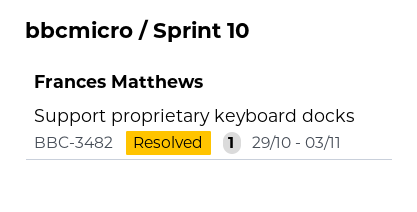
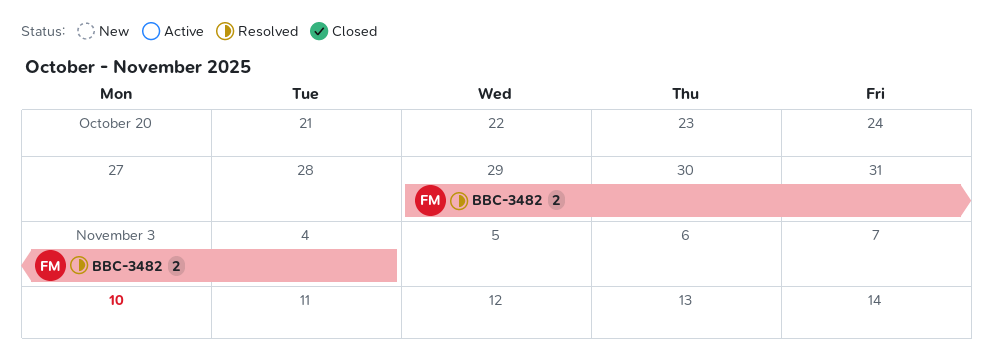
BBC-3482, estimate: 1 -> 2
BBC-3482, due: Nov 3 -> Nov 4

